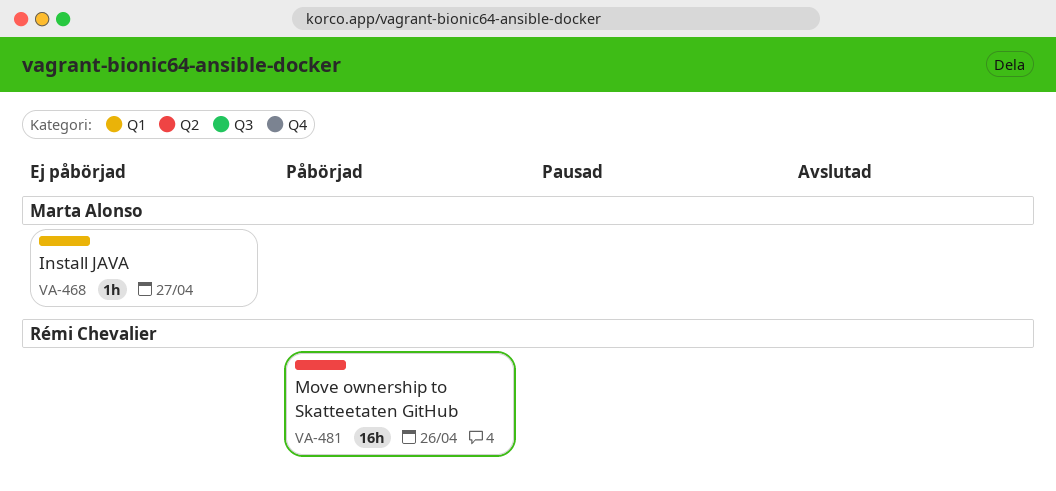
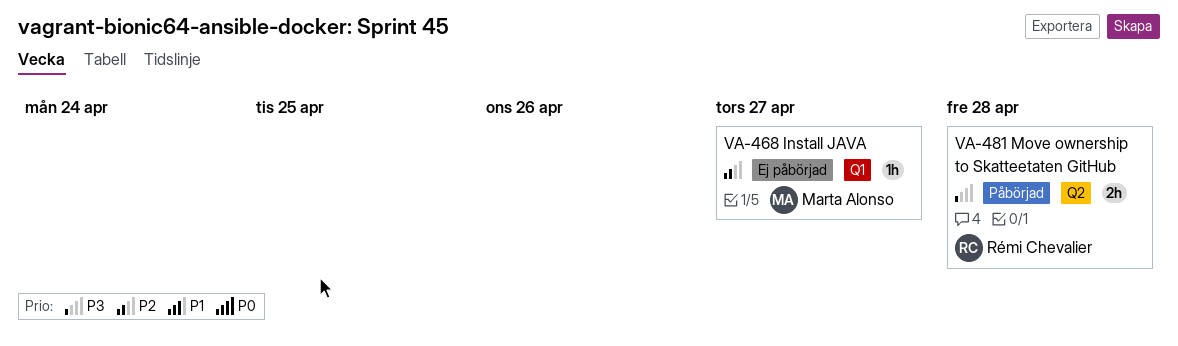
VA-481, estimate: 16h -> 2h
VA-481, due: Apr 26 -> Apr 28

